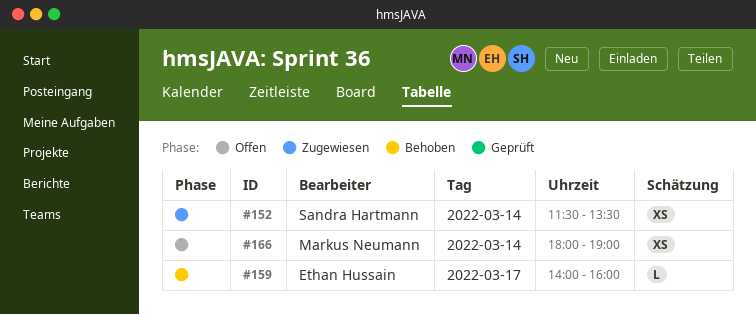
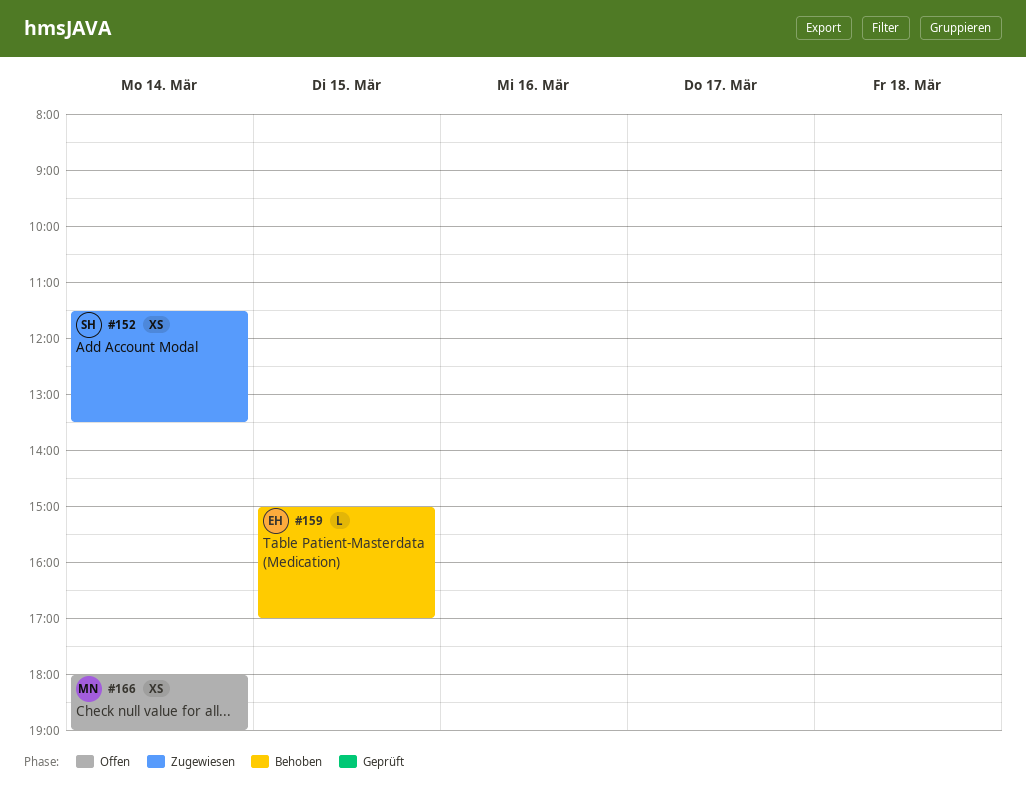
#159, day: Mar 17 -> Mar 15
#159, begins: 14:00 -> 15:00
#159, ends: 16:00 -> 17:00

